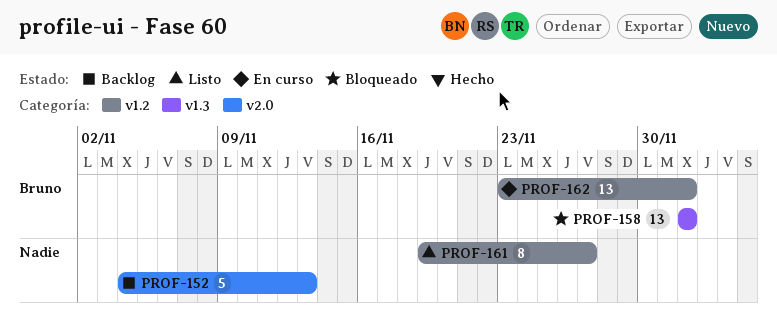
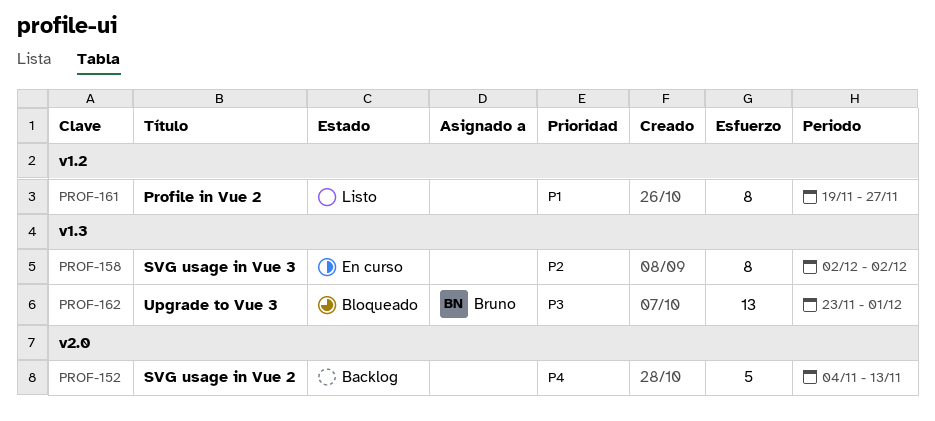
PROF-158, status: Bloqueado -> En curso
PROF-158, owner: Bruno -> none
PROF-158, estimate: 13 -> 8
PROF-162, status: En curso -> Bloqueado
PROF-162, label: v1.2 -> v1.3
PROF-162, due: Dec 2 -> Dec 1

